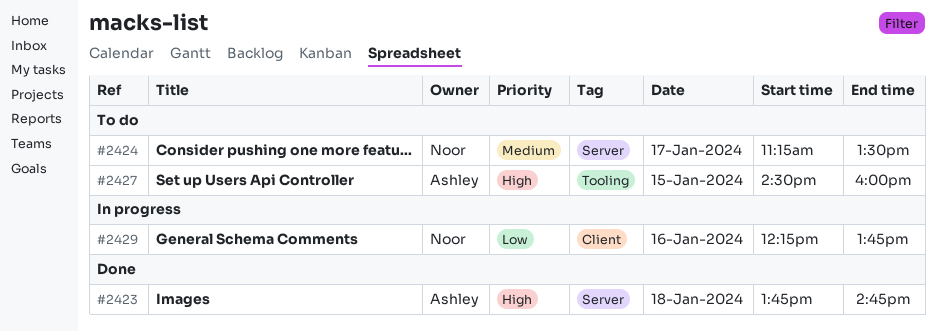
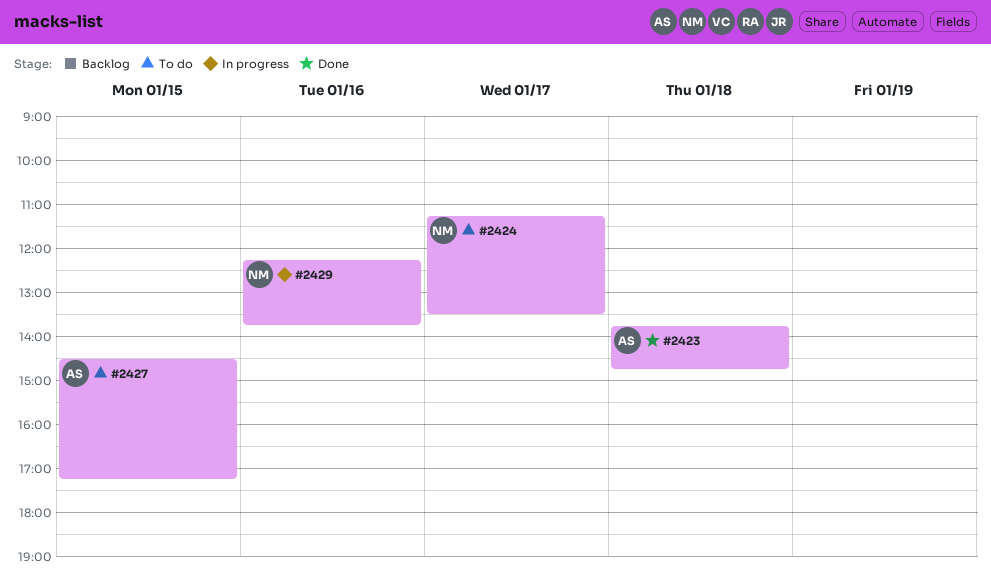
#2427, ends: 16:00 -> 17:15

